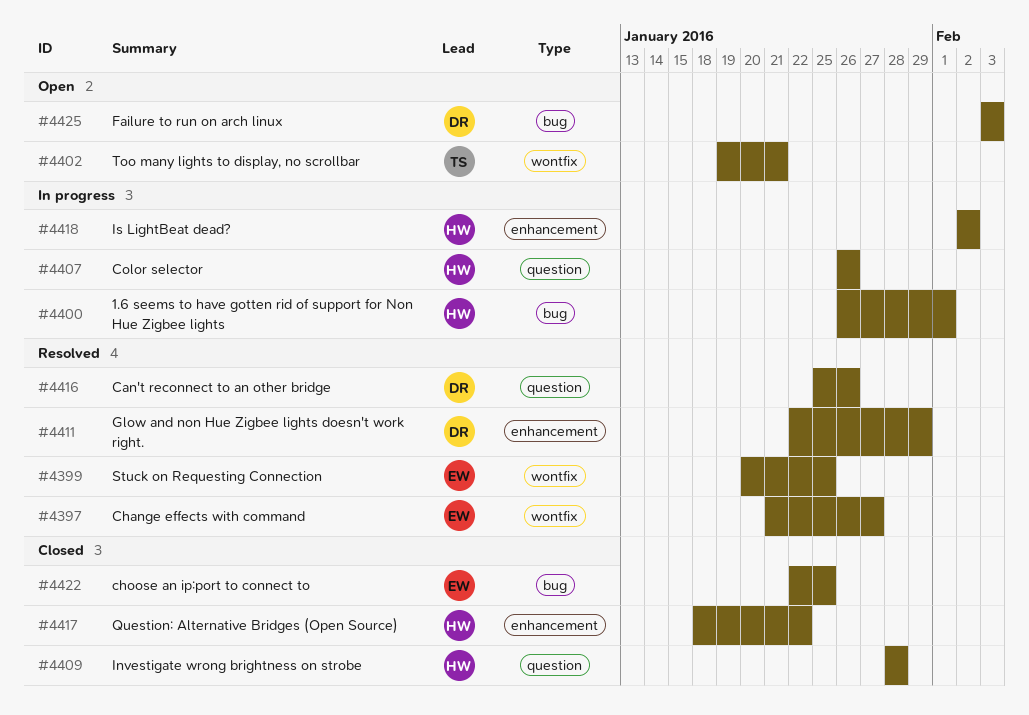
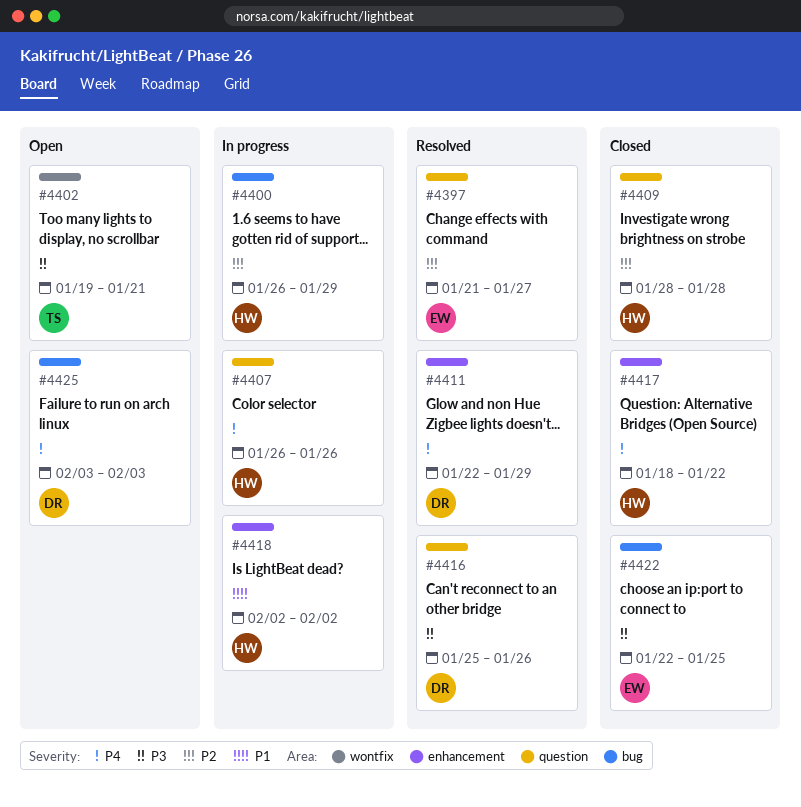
#4397, label: wontfix -> question
#4399: present -> none
#4400, due: Feb 1 -> Jan 29

